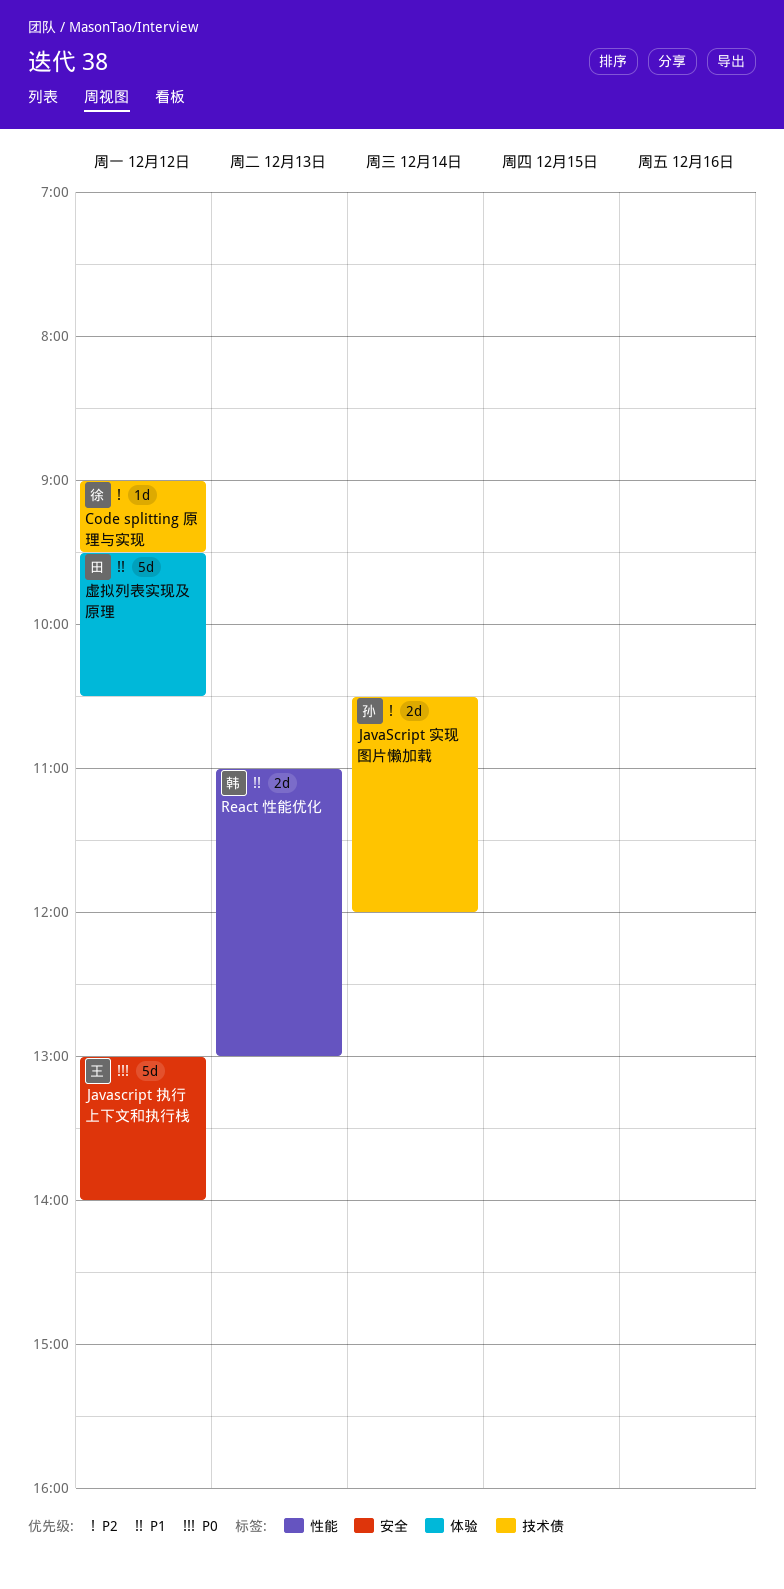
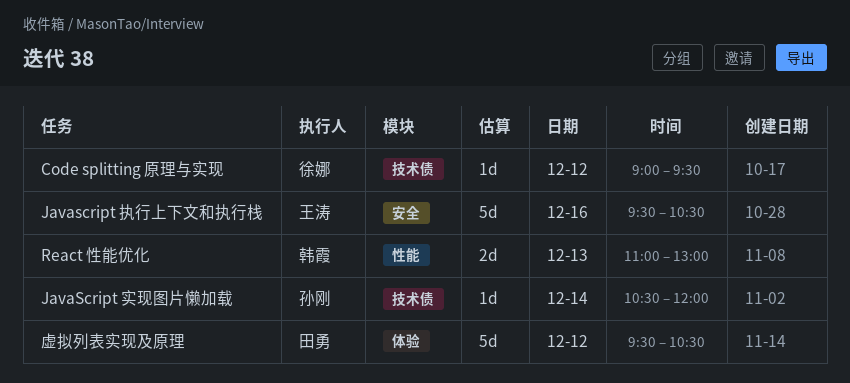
JavaScript 实现图片懒加载, estimate: 2d -> 1d
Javascript 执行上下文和执行栈, day: Dec 12 -> Dec 16
Javascript 执行上下文和执行栈, begins: 13:00 -> 09:30
Javascript 执行上下文和执行栈, ends: 14:00 -> 10:30

